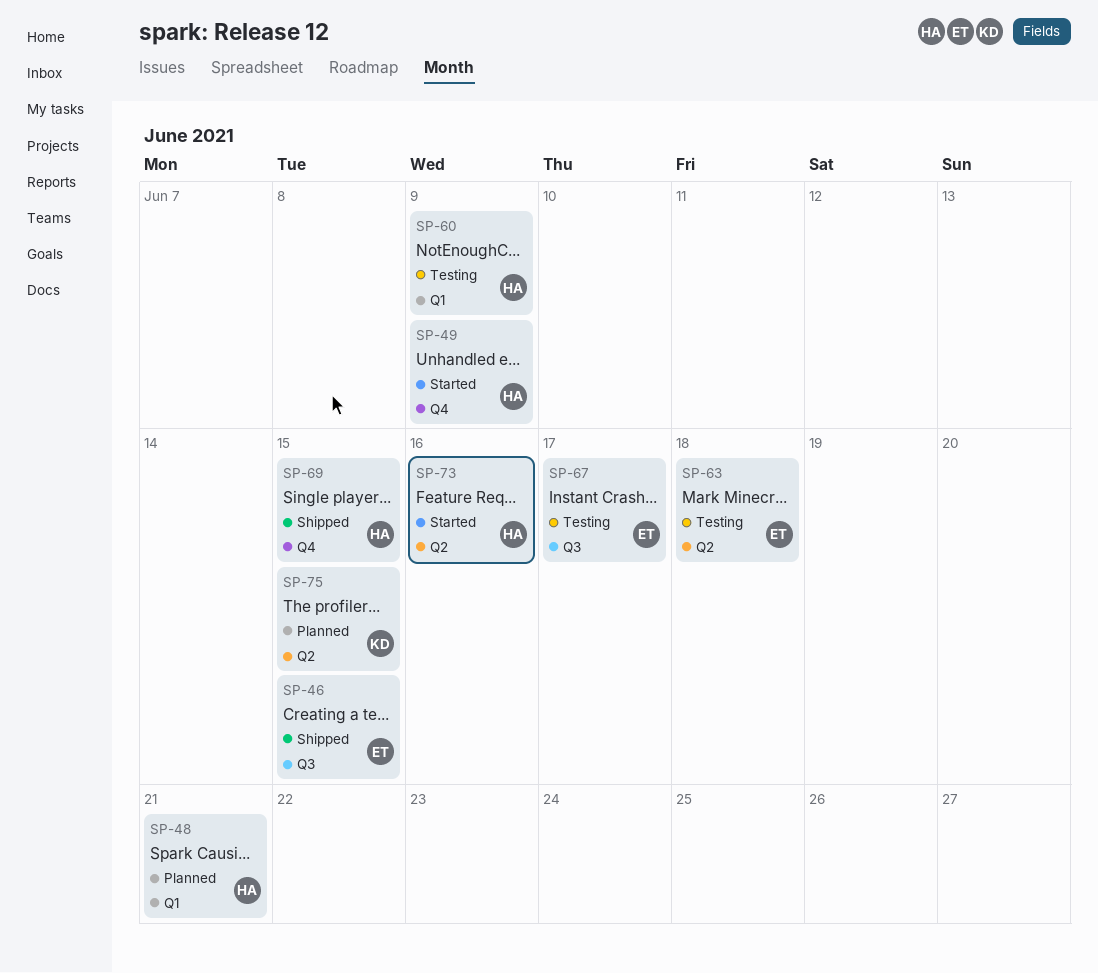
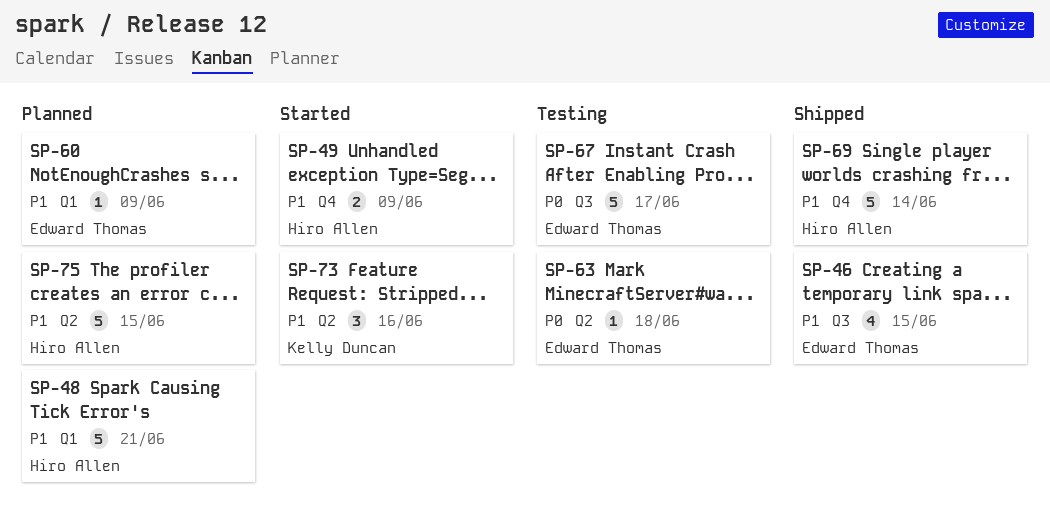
SP-60, status: Testing -> Planned
SP-60, owner: Hiro Allen -> Edward Thomas
SP-69, due: Jun 15 -> Jun 14
SP-73, owner: Hiro Allen -> Kelly Duncan
SP-75, owner: Kelly Duncan -> Hiro Allen

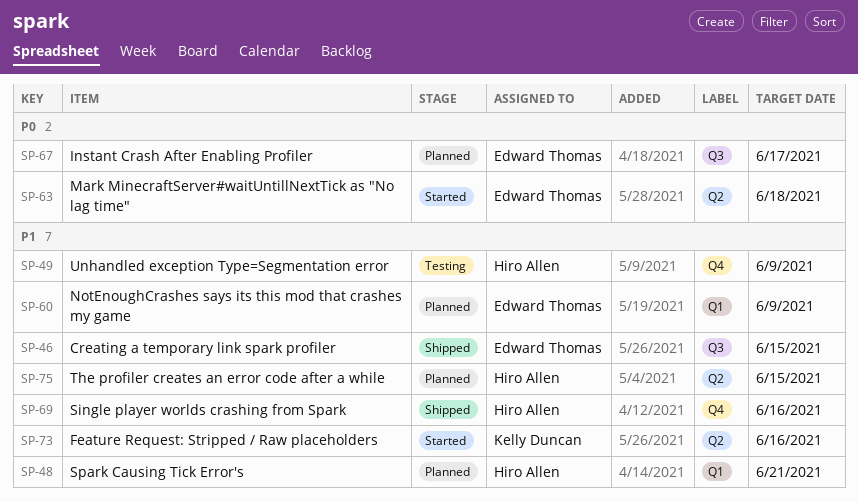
SP-49, status: Started -> Testing
SP-63, status: Testing -> Started
SP-67, status: Testing -> Planned
SP-69, due: Jun 14 -> Jun 16

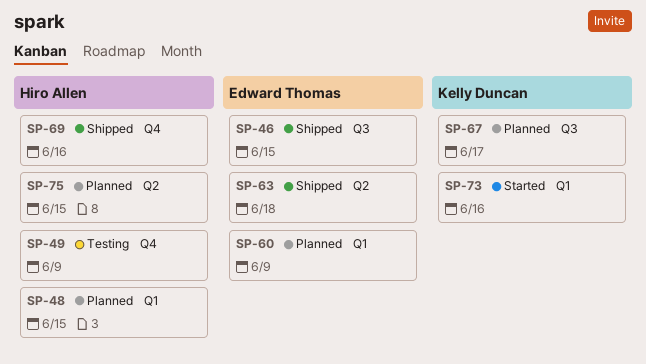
SP-48, due: Jun 21 -> Jun 15
SP-63, status: Started -> Shipped
SP-67, owner: Edward Thomas -> Kelly Duncan
SP-73, label: Q2 -> Q1

